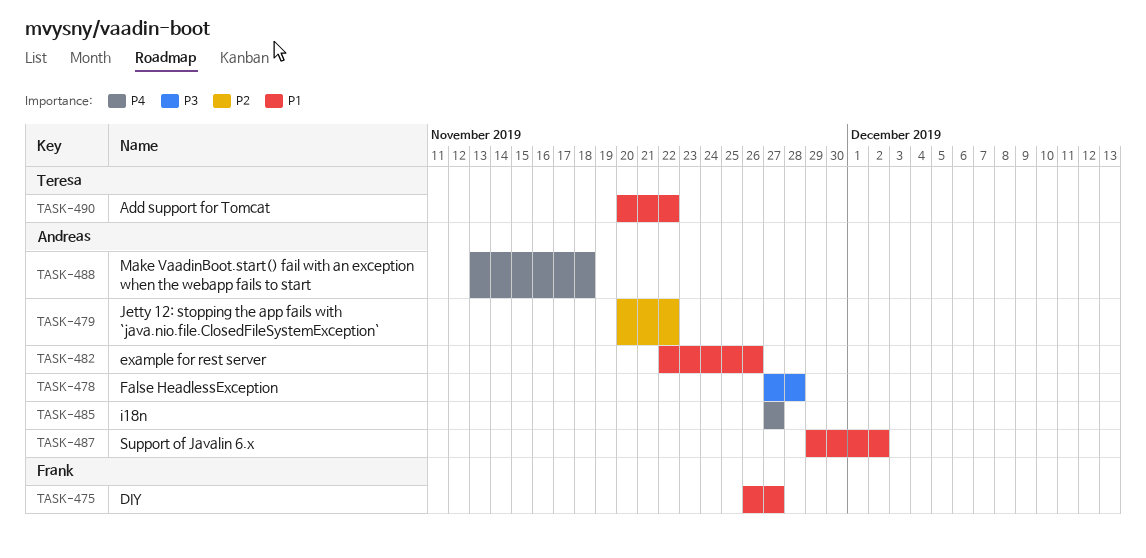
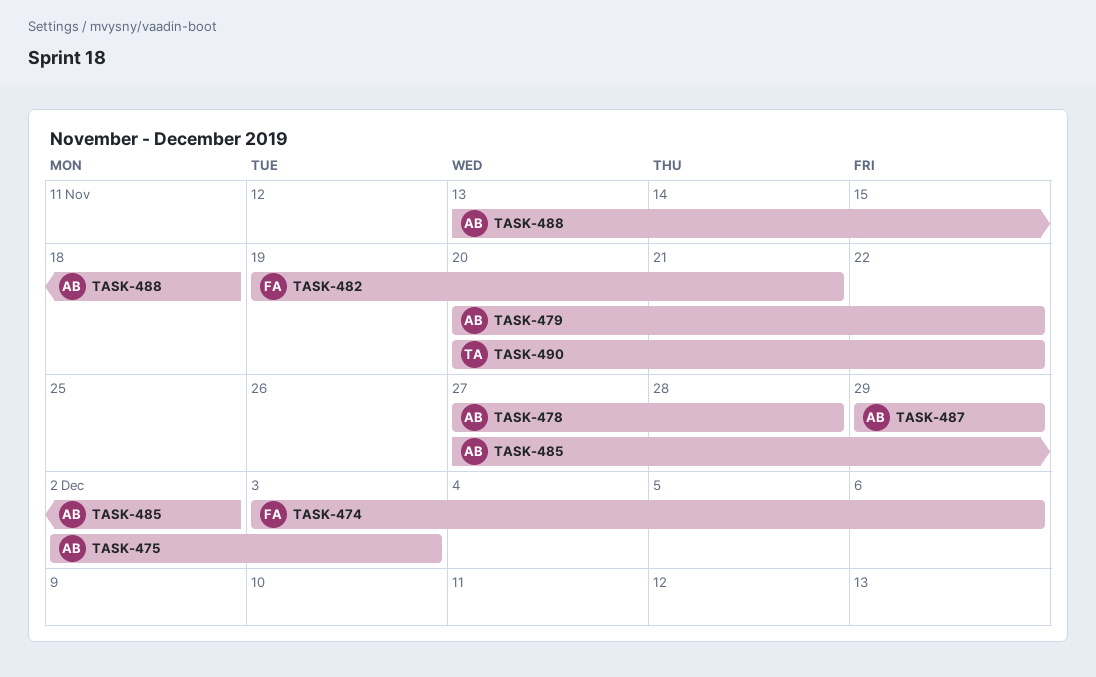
TASK-474: none -> present
TASK-475, owner: Frank -> Andreas
TASK-475, start: Nov 26 -> Dec 2
TASK-475, due: Nov 27 -> Dec 3
TASK-482, owner: Andreas -> Frank
TASK-482, start: Nov 22 -> Nov 19
TASK-482, due: Nov 26 -> Nov 21
TASK-485, due: Nov 27 -> Dec 2
TASK-487, due: Dec 2 -> Nov 29

